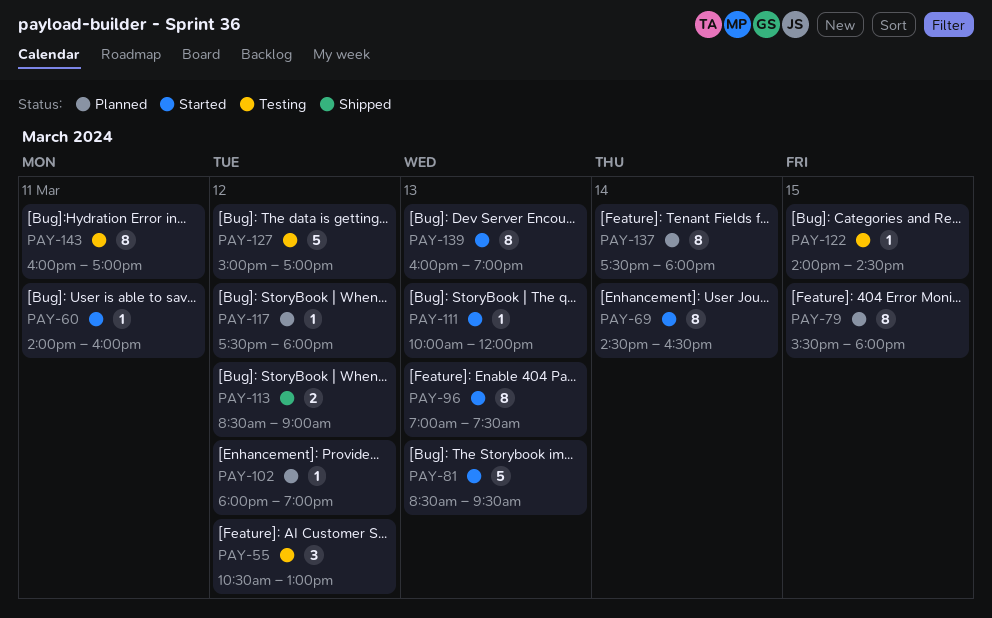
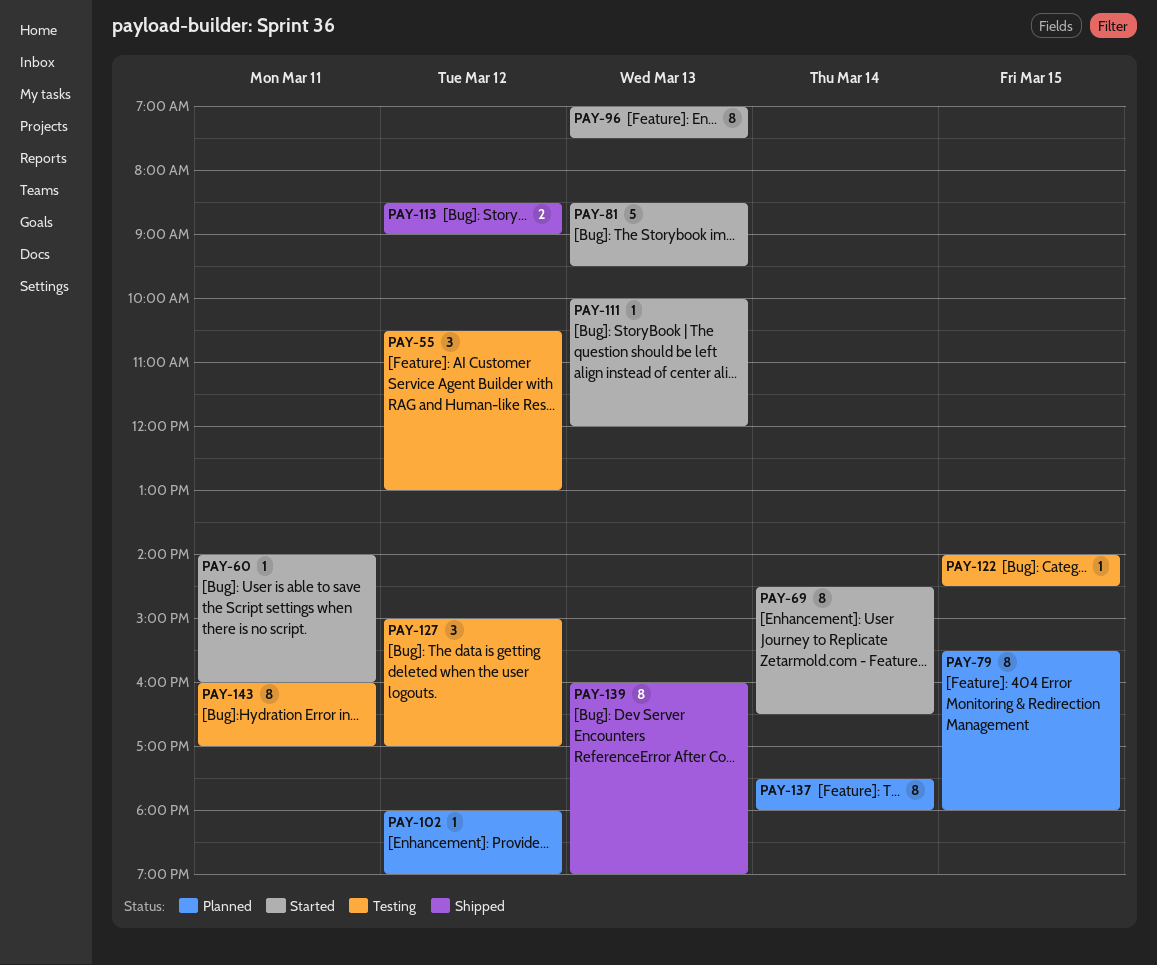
PAY-117: present -> none
PAY-127, estimate: 5 -> 3
PAY-139, status: Started -> Shipped

